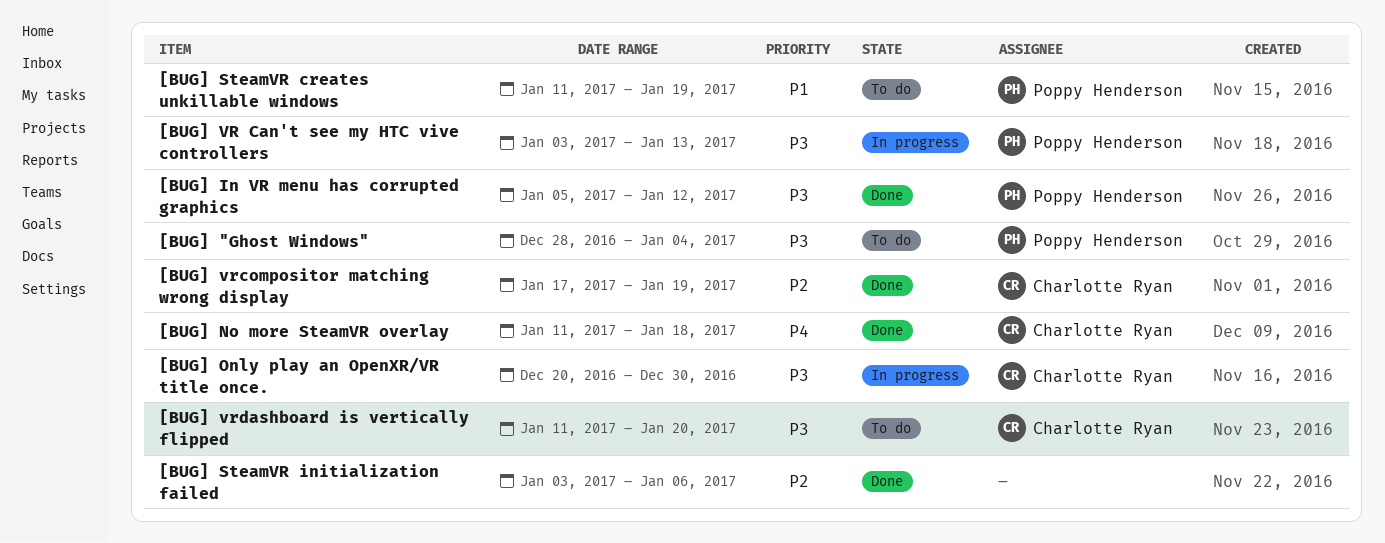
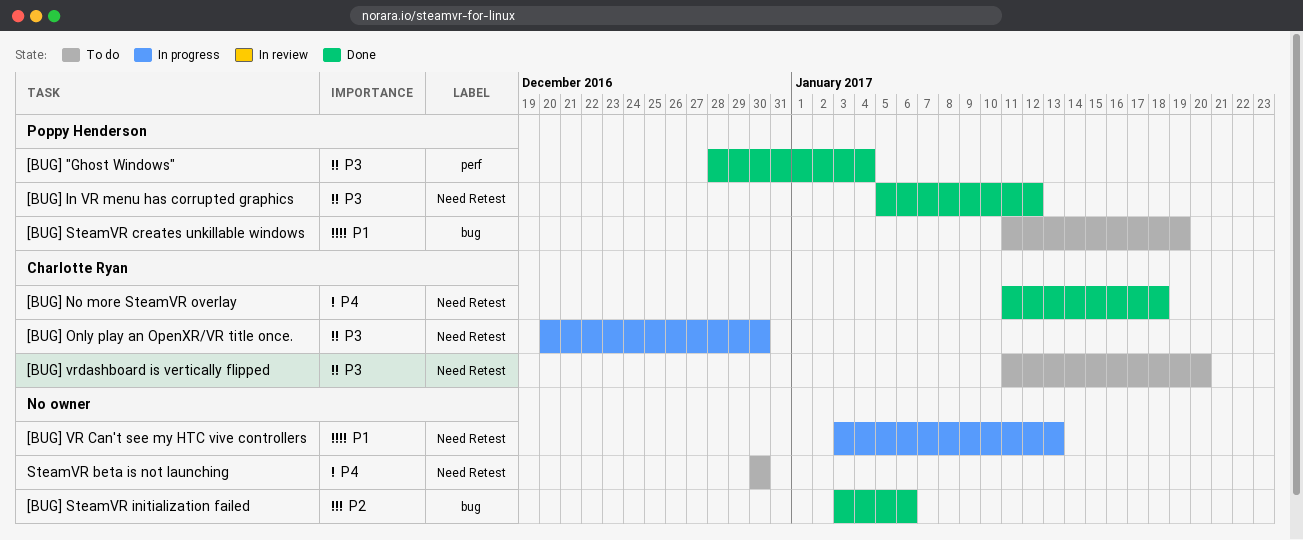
[BUG] "Ghost Windows", status: To do -> Done
[BUG] VR Can't see my HTC vive controllers, owner: Poppy Henderson -> none
[BUG] VR Can't see my HTC vive controllers, priority: P3 -> P1
[BUG] vrcompositor matching wrong display: present -> none
SteamVR beta is not launching: none -> present

